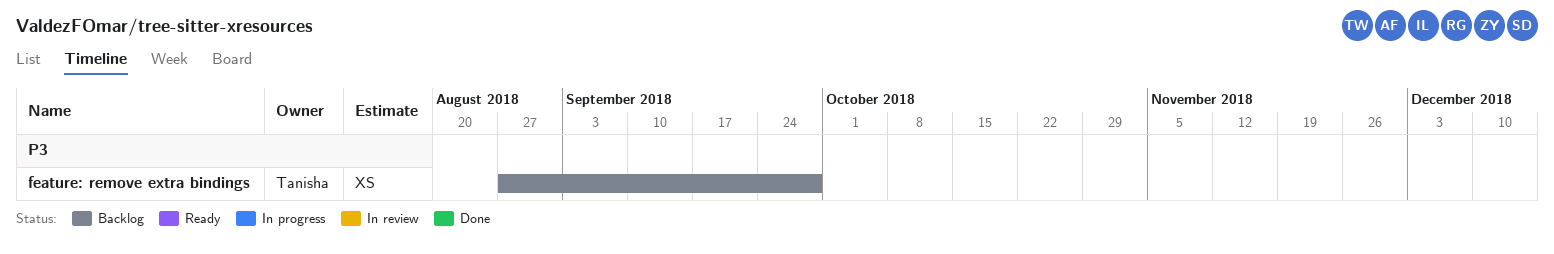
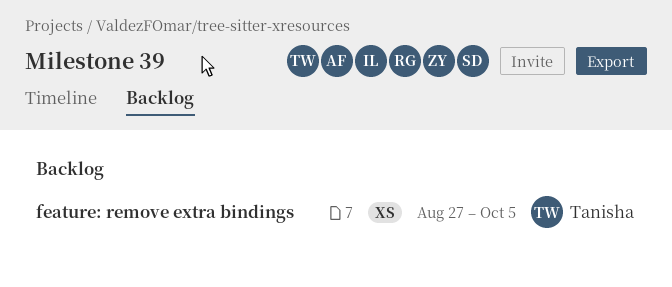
feature: remove extra bindings, due: Sep 28 -> Oct 5

